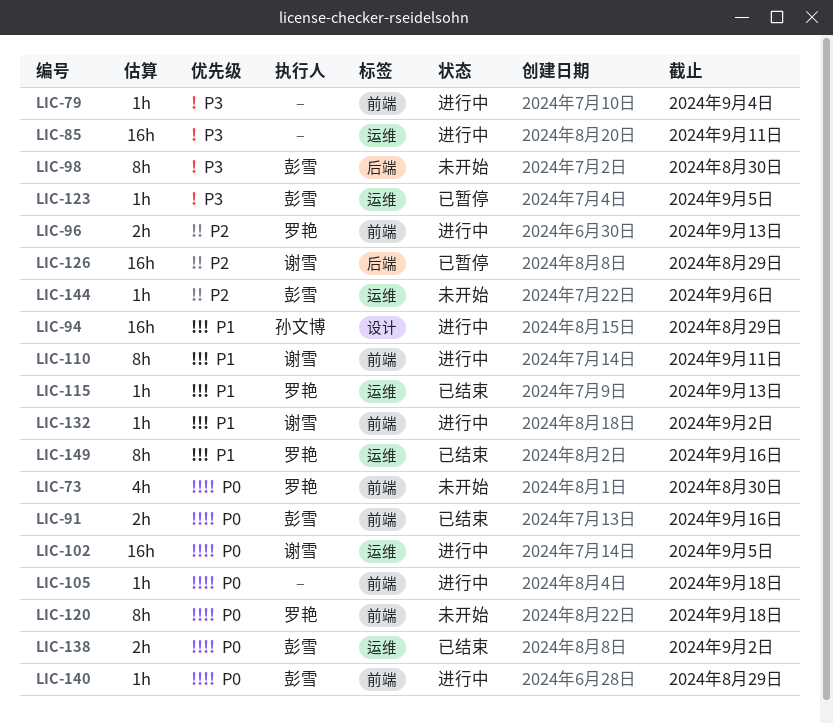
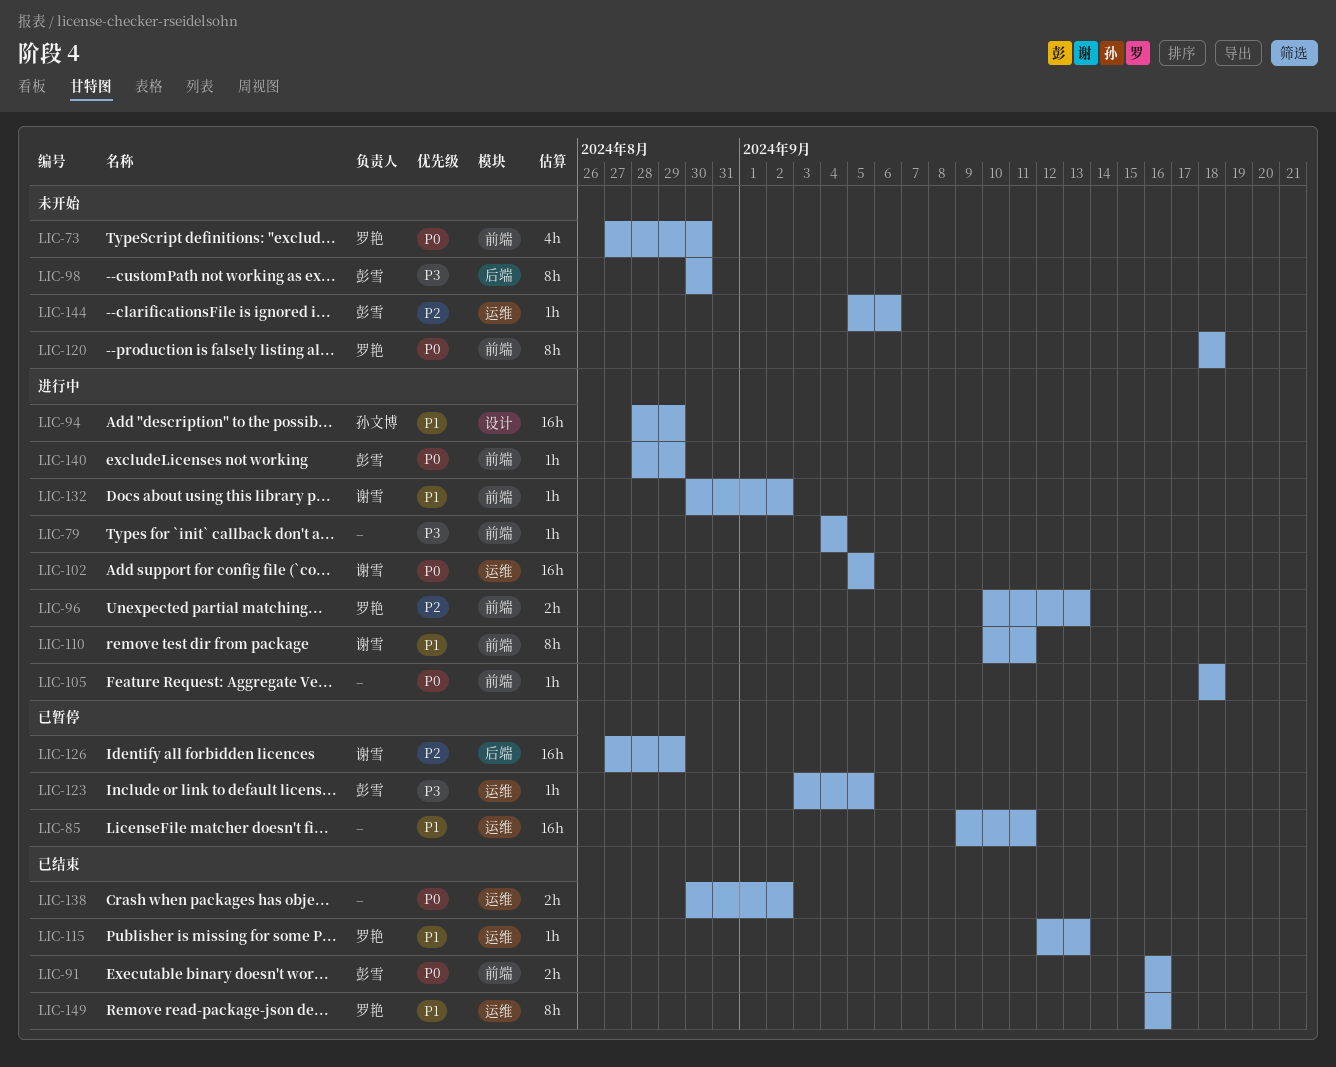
LIC-85, status: 进行中 -> 已暂停
LIC-85, priority: P3 -> P1
LIC-138, owner: 彭雪 -> none

